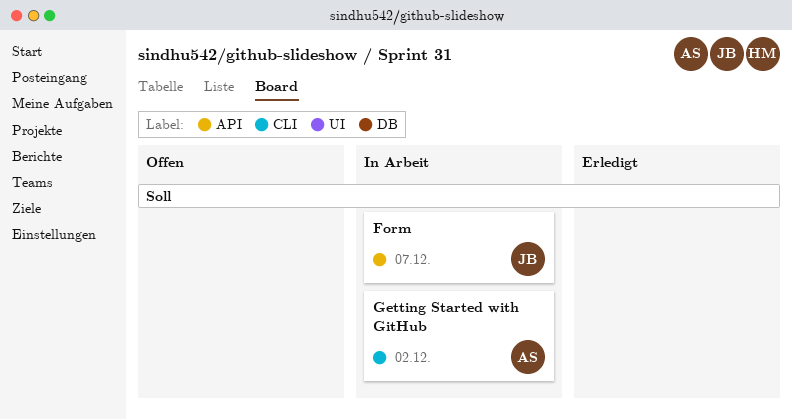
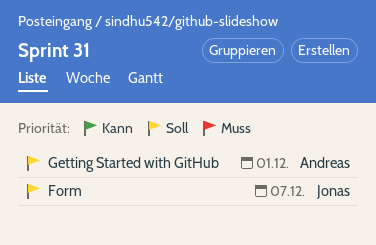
Getting Started with GitHub, due: Dec 2 -> Dec 1

